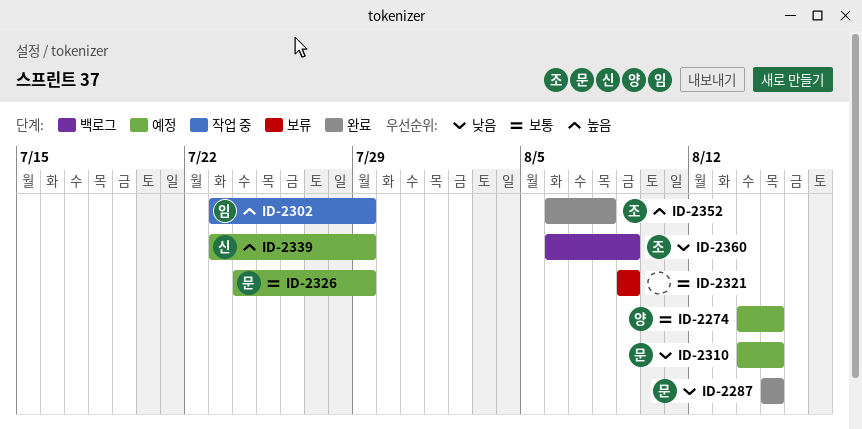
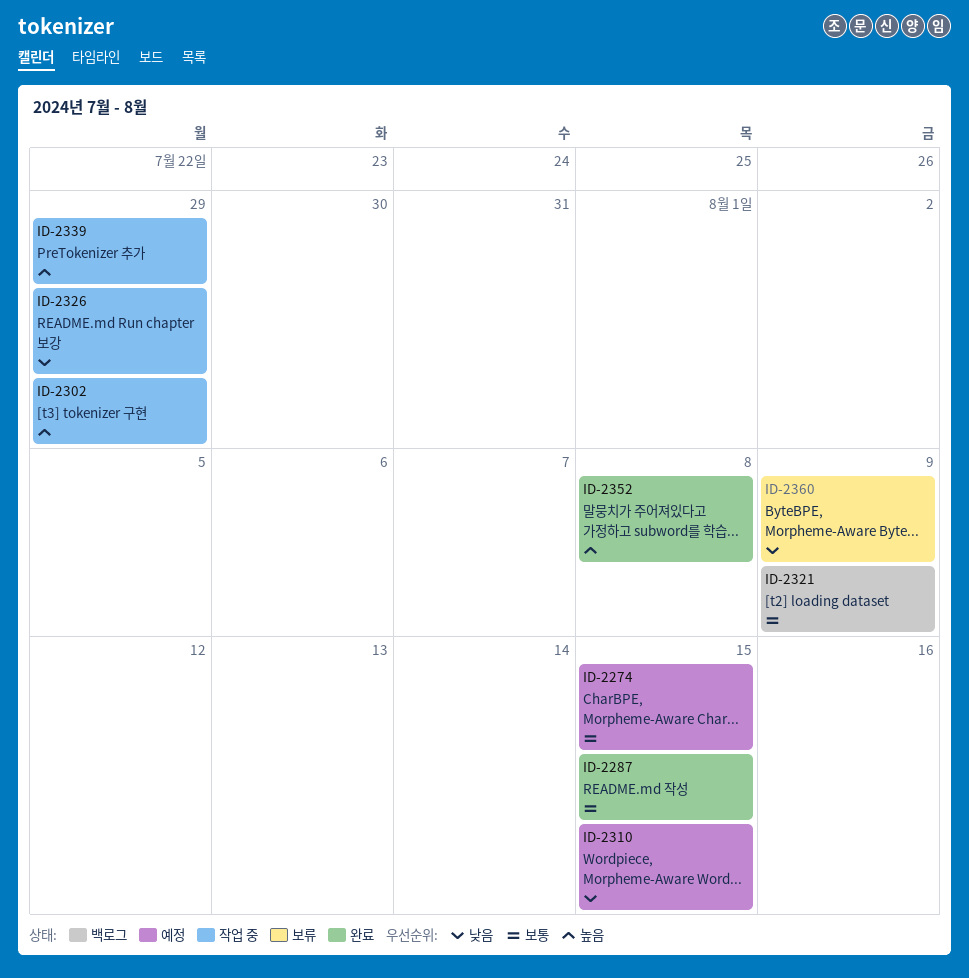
ID-2287, priority: 낮음 -> 보통
ID-2321, status: 보류 -> 백로그
ID-2326, status: 예정 -> 작업 중
ID-2326, priority: 보통 -> 낮음
ID-2339, status: 예정 -> 작업 중
ID-2360, status: 백로그 -> 보류

